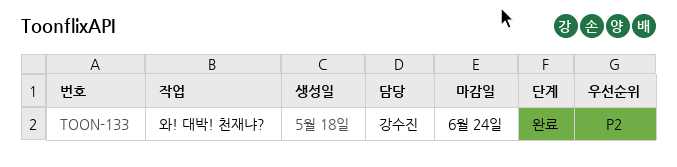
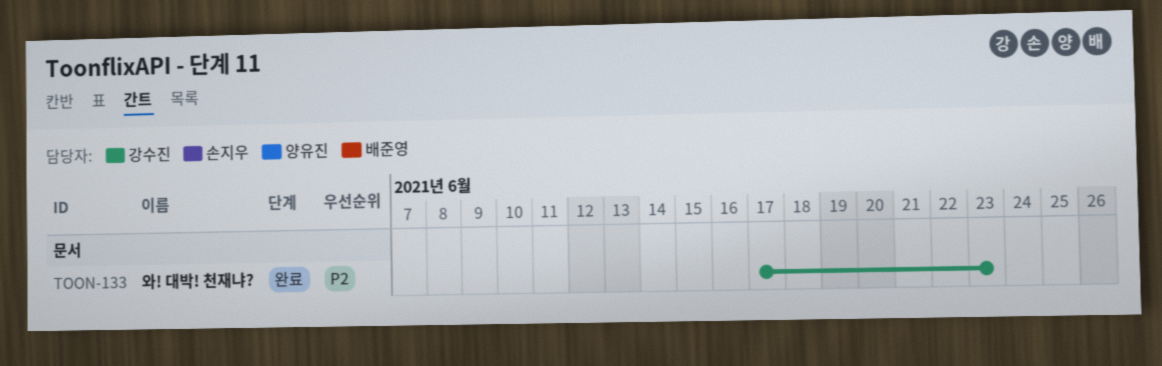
TOON-133, due: Jun 24 -> Jun 23

